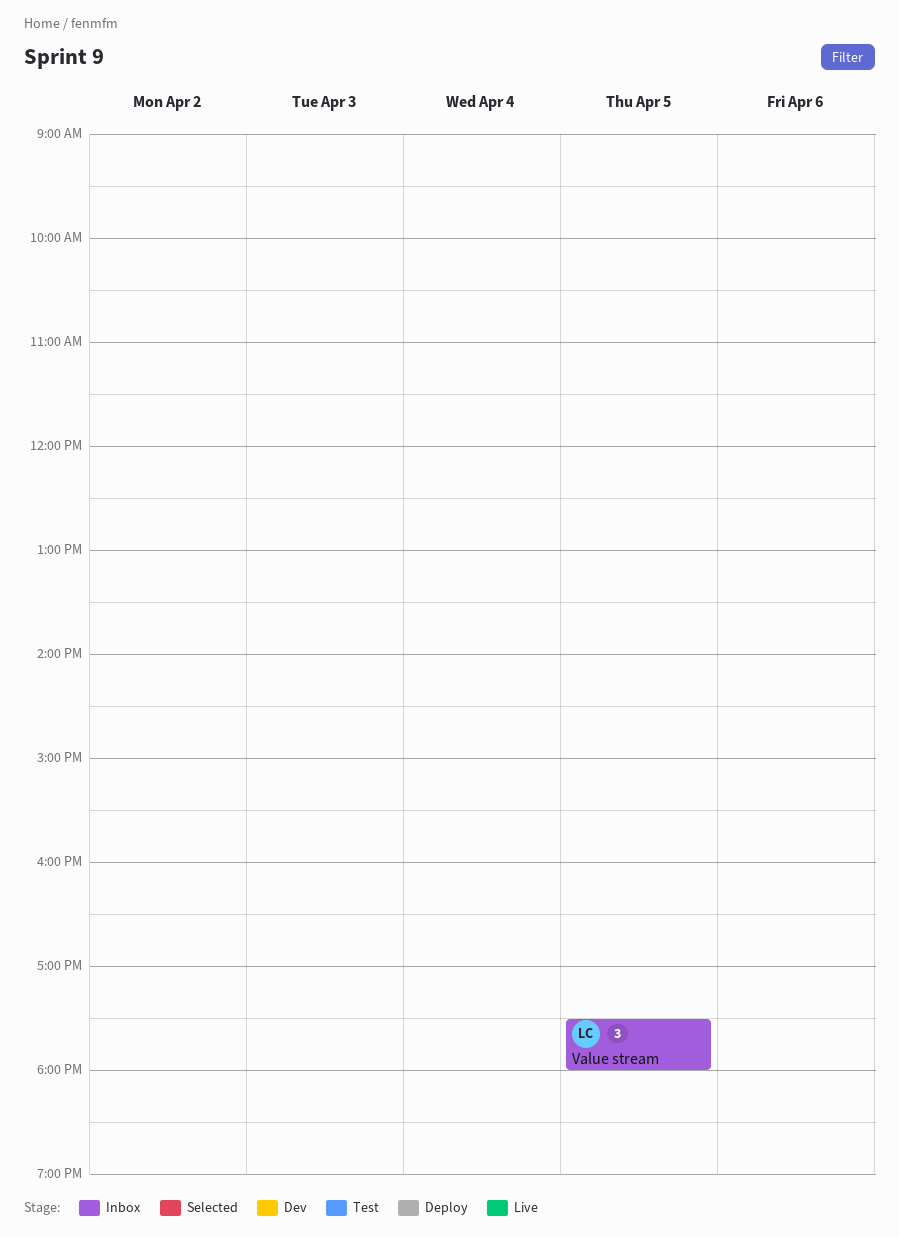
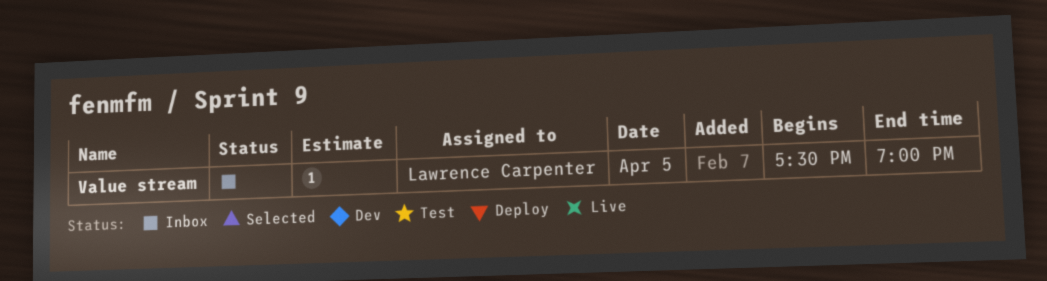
Value stream, estimate: 3 -> 1
Value stream, ends: 18:00 -> 19:00

